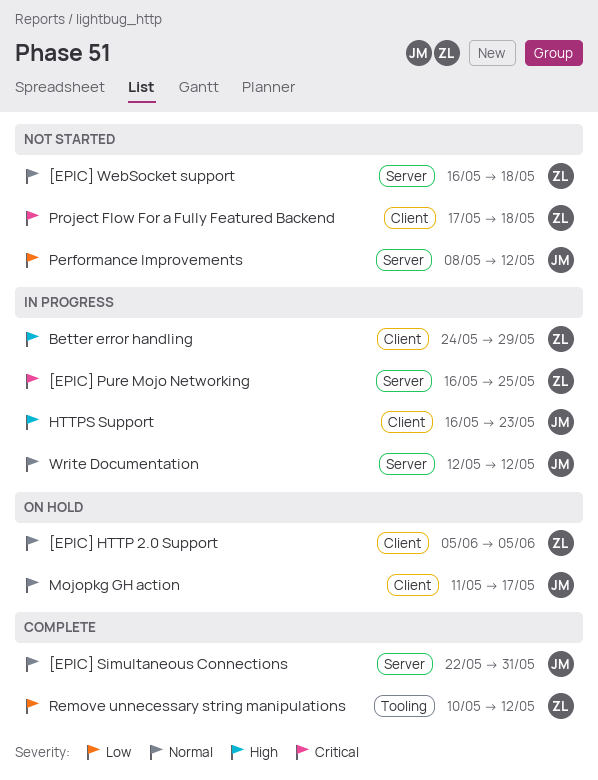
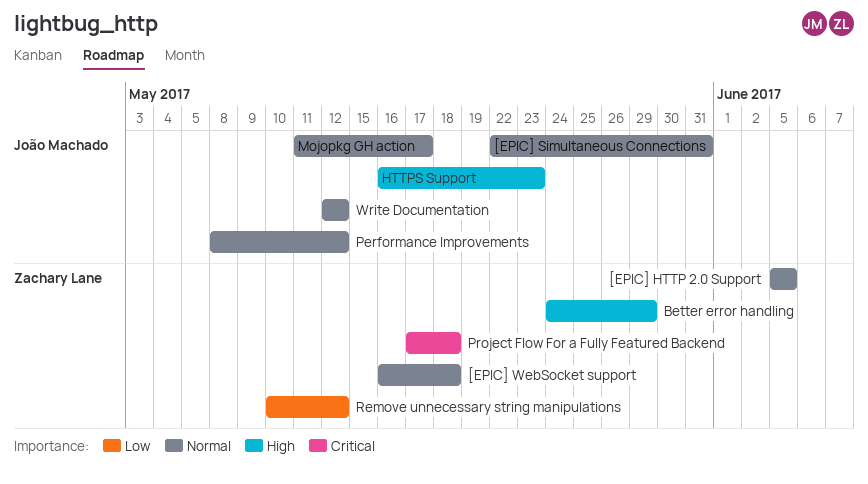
[EPIC] Pure Mojo Networking: present -> none
Performance Improvements, priority: Low -> Normal

